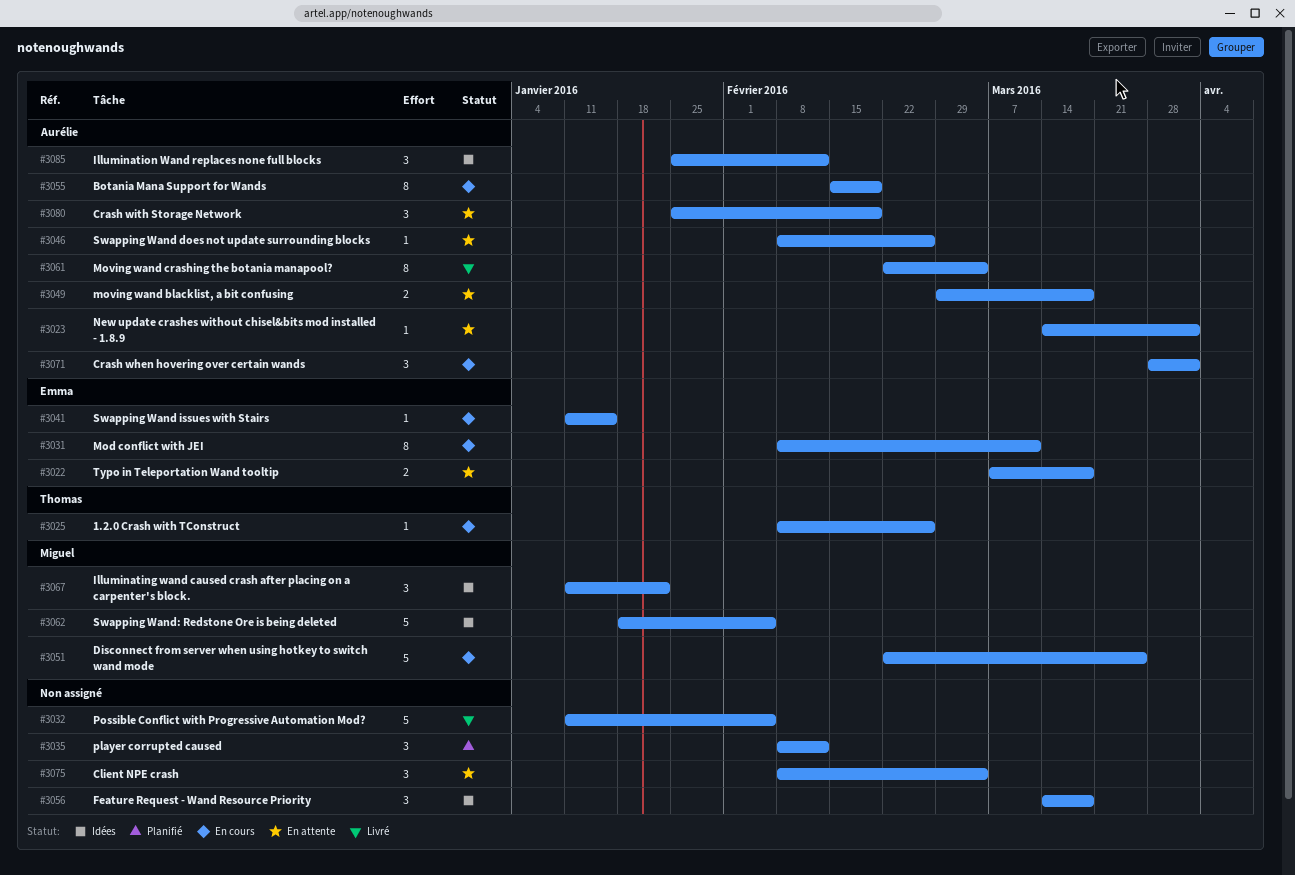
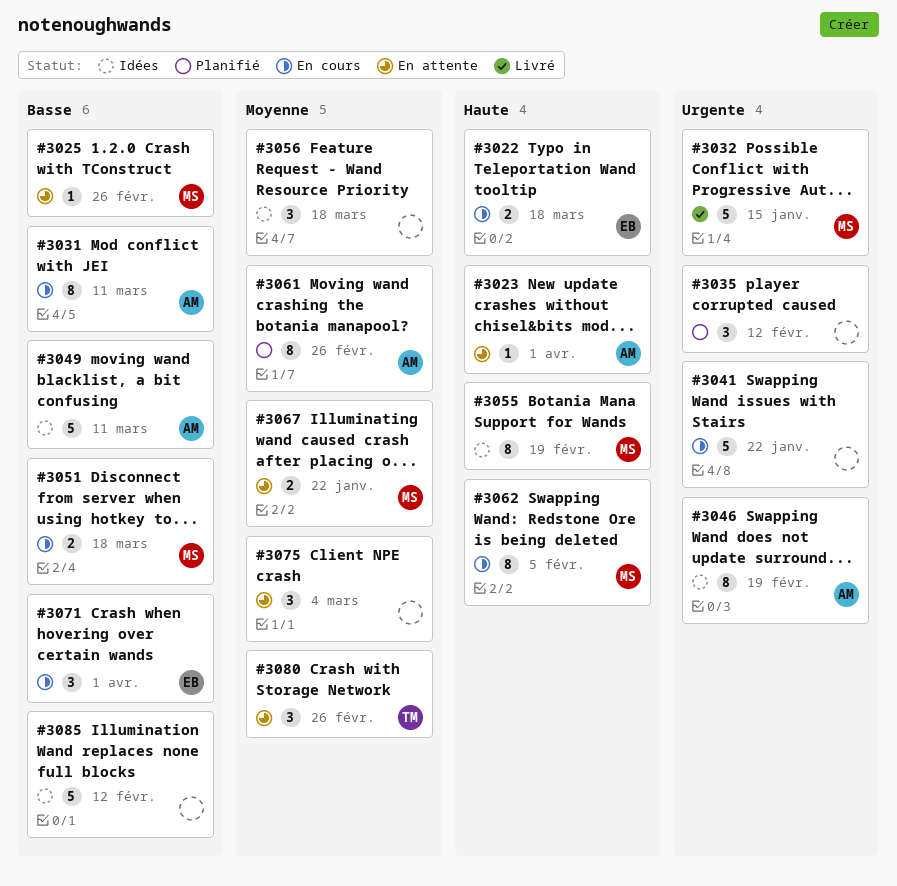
#3022, status: En attente -> En cours
#3025, status: En cours -> En attente
#3025, owner: Thomas -> Miguel
#3031, owner: Emma -> Aurélie
#3032, owner: none -> Miguel
#3032, due: Feb 5 -> Jan 15
#3041, owner: Emma -> none
#3041, estimate: 1 -> 5
#3041, due: Jan 15 -> Jan 22
#3046, status: En attente -> Idées
#3046, estimate: 1 -> 8
#3046, due: Feb 26 -> Feb 19
#3049, status: En attente -> Idées
#3049, estimate: 2 -> 5
#3049, due: Mar 18 -> Mar 11
#3051, estimate: 5 -> 2
#3051, due: Mar 25 -> Mar 18
#3055, status: En cours -> Idées
#3055, owner: Aurélie -> Miguel
#3061, status: Livré -> Planifié
#3061, due: Mar 4 -> Feb 26
#3062, status: Idées -> En cours
#3062, estimate: 5 -> 8
#3067, status: Idées -> En attente
#3067, estimate: 3 -> 2
#3071, owner: Aurélie -> Emma
#3080, owner: Aurélie -> Thomas
#3080, due: Feb 19 -> Feb 26
#3085, owner: Aurélie -> none
#3085, estimate: 3 -> 5

